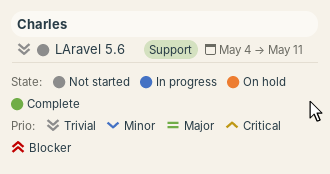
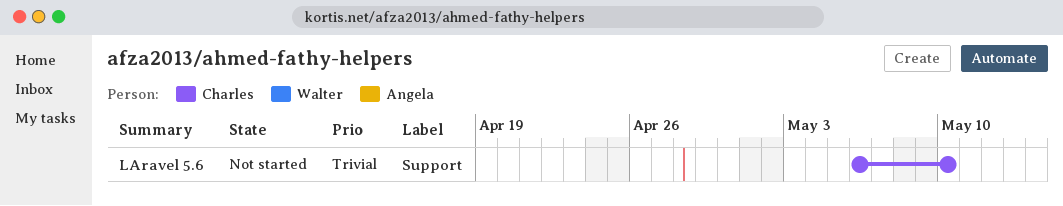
LAravel 5.6, start: May 4 -> May 6
LAravel 5.6, due: May 11 -> May 10

